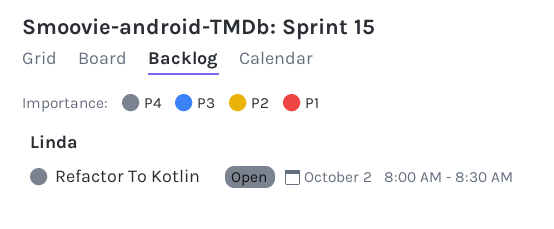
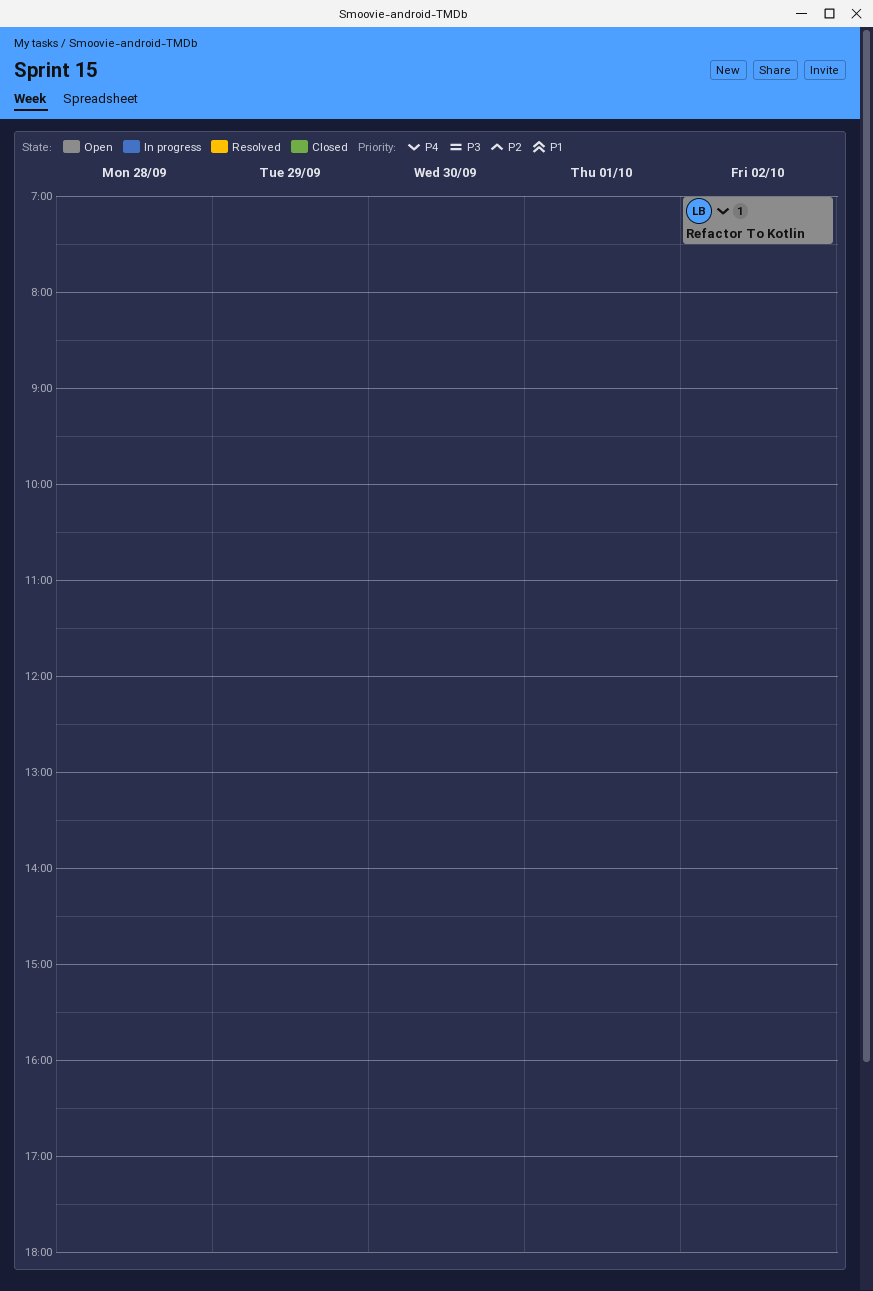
Refactor To Kotlin, begins: 08:00 -> 07:00
Refactor To Kotlin, ends: 08:30 -> 07:30

